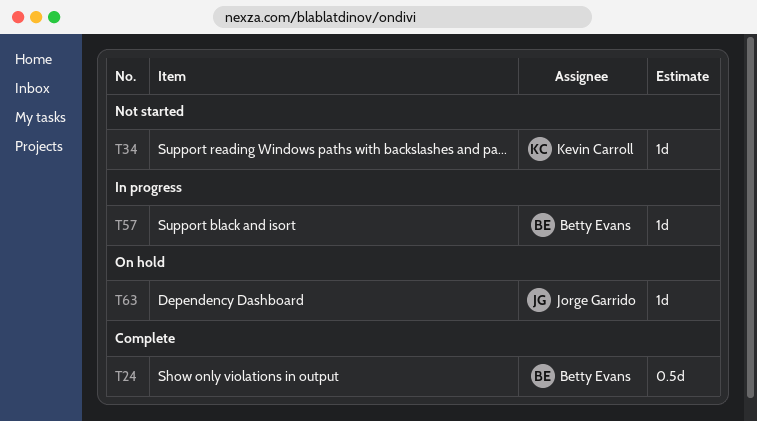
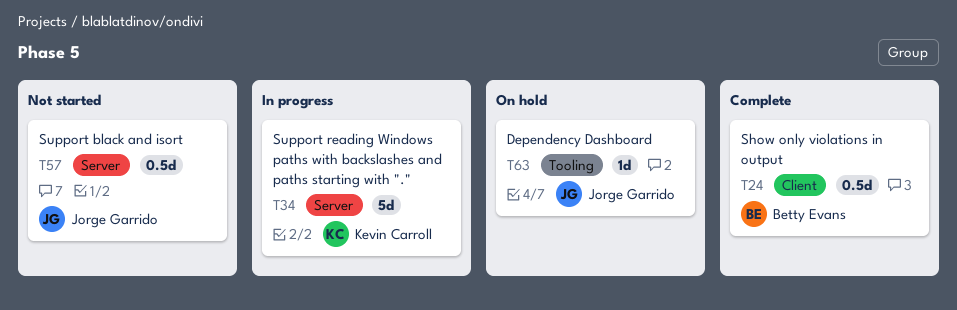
T34, status: Not started -> In progress
T34, estimate: 1d -> 5d
T57, status: In progress -> Not started
T57, owner: Betty Evans -> Jorge Garrido
T57, estimate: 1d -> 0.5d

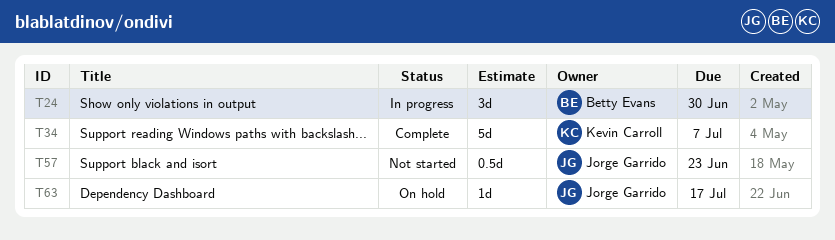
T24, status: Complete -> In progress
T24, estimate: 0.5d -> 3d
T34, status: In progress -> Complete

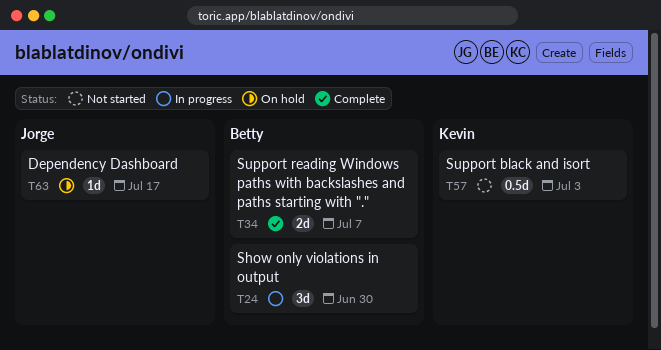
T34, owner: Kevin Carroll -> Betty Evans
T34, estimate: 5d -> 2d
T57, owner: Jorge Garrido -> Kevin Carroll
T57, due: Jun 23 -> Jul 3

